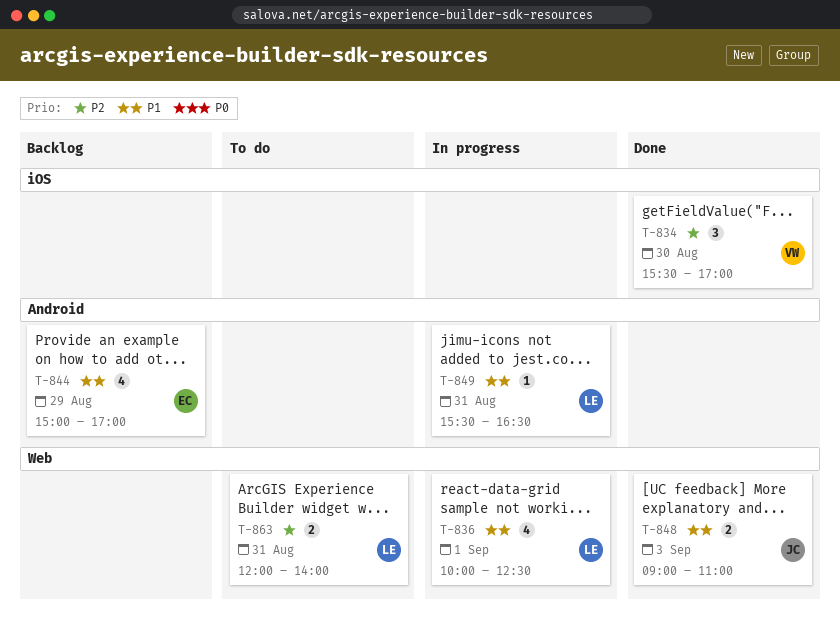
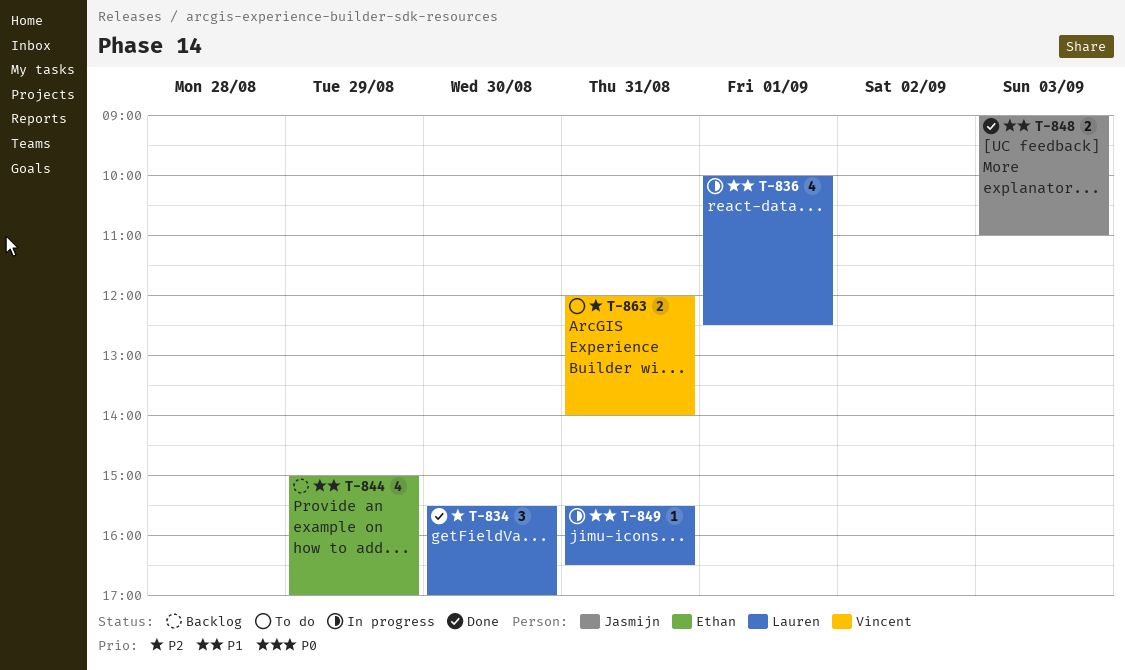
T-834, owner: Vincent -> Lauren
T-863, owner: Lauren -> Vincent

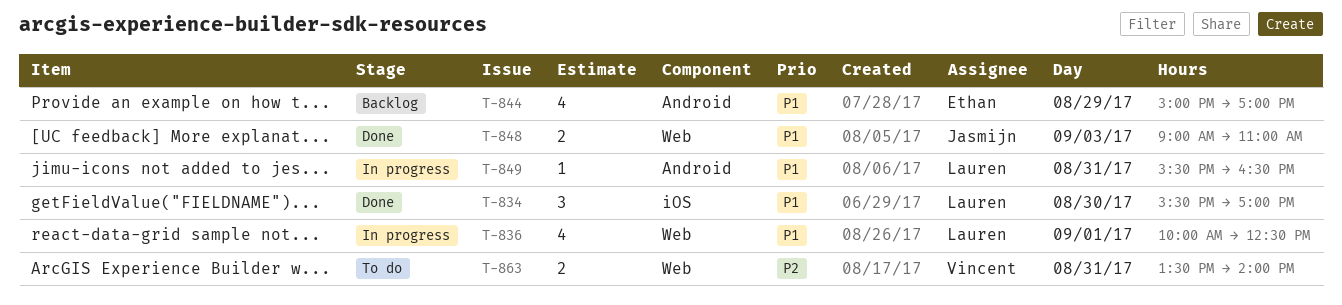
T-834, priority: P2 -> P1
T-863, begins: 12:00 -> 13:30

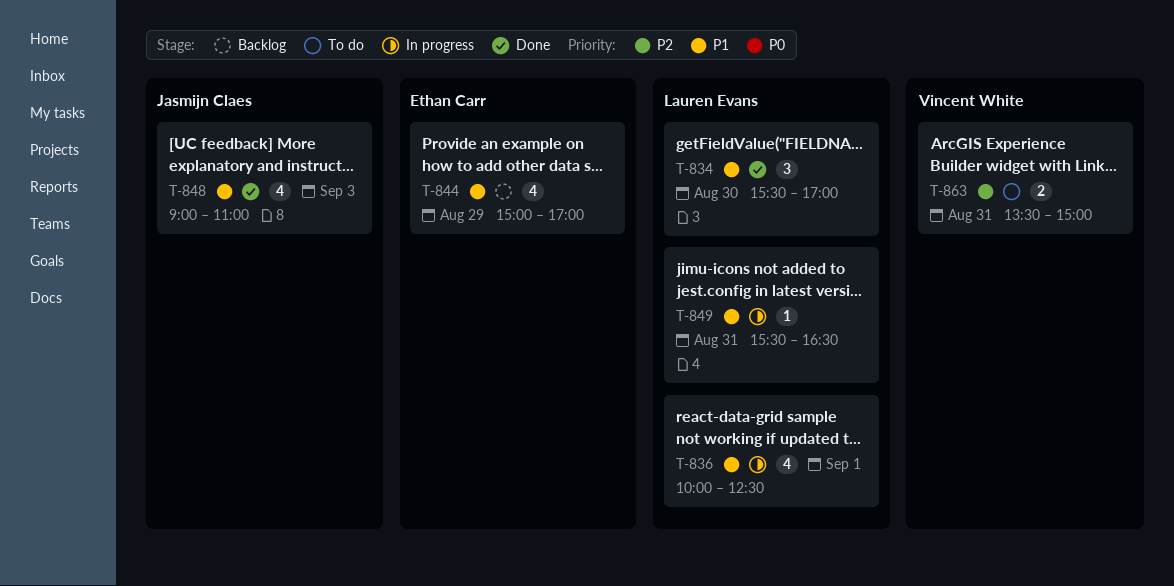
T-848, estimate: 2 -> 4
T-863, ends: 14:00 -> 15:00

